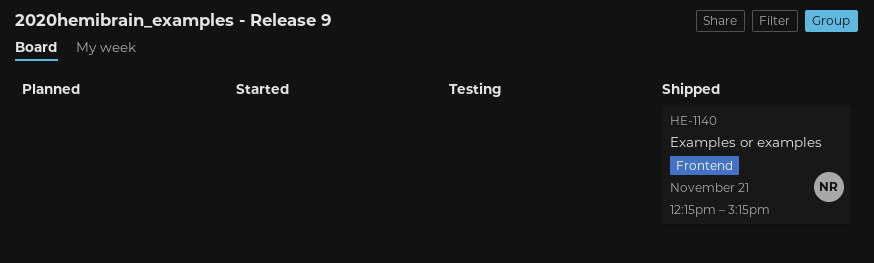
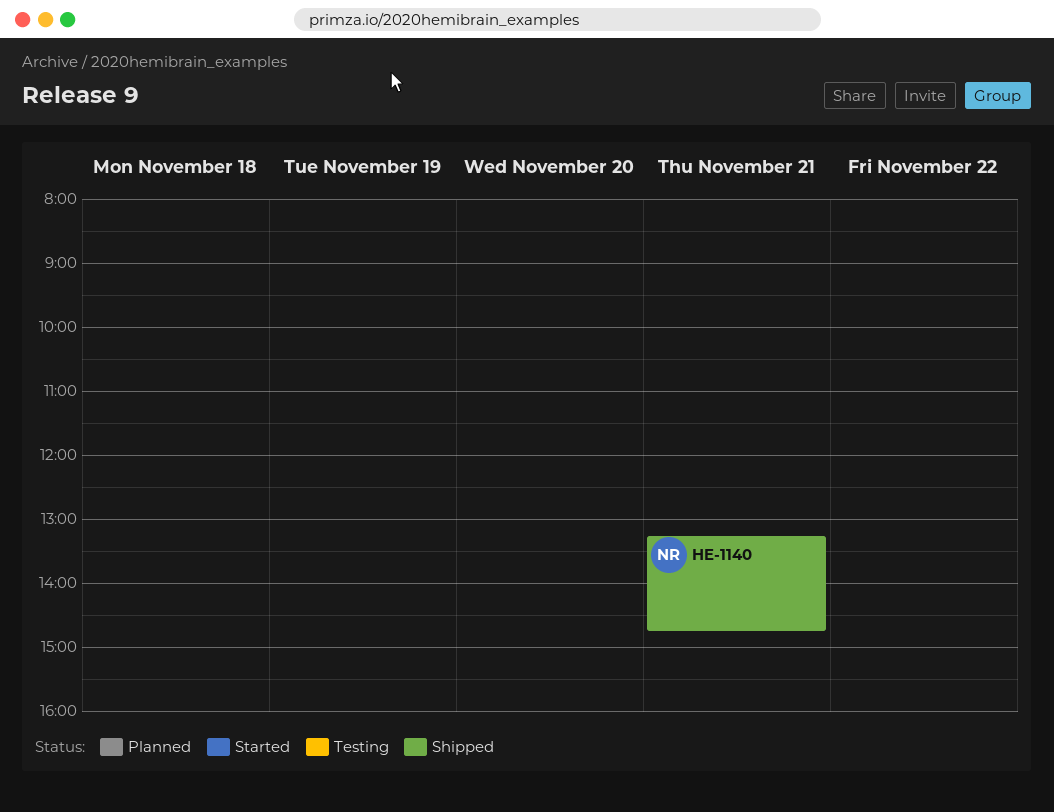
HE-1140, begins: 12:15 -> 13:15
HE-1140, ends: 15:15 -> 14:45

